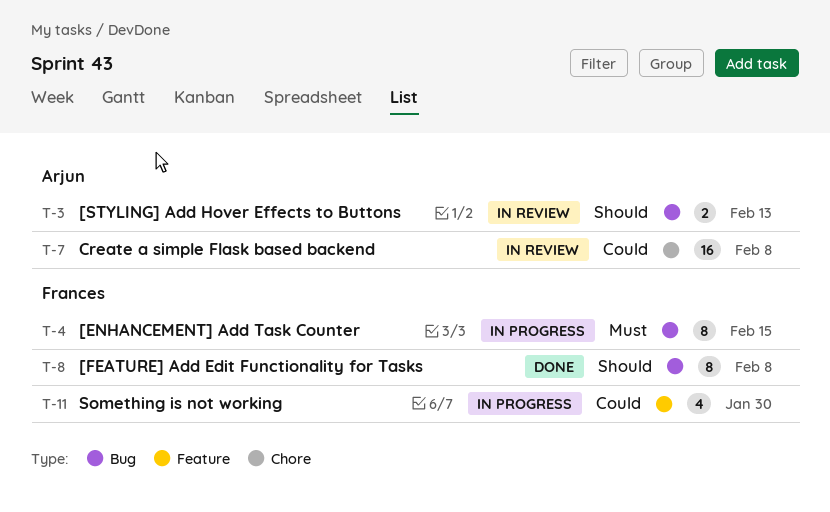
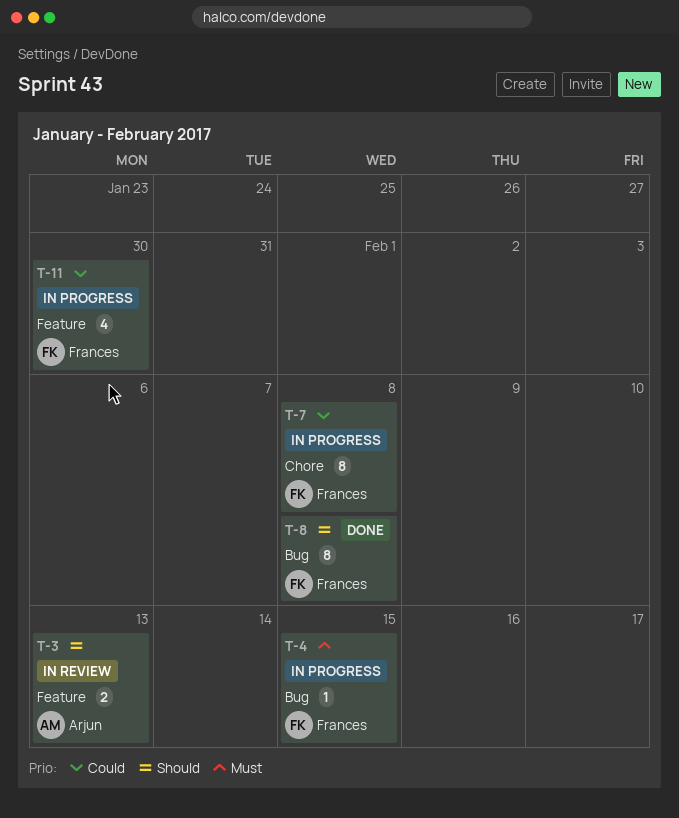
T-3, label: Bug -> Feature
T-4, estimate: 8 -> 1
T-7, status: In review -> In progress
T-7, owner: Arjun -> Frances
T-7, estimate: 16 -> 8

